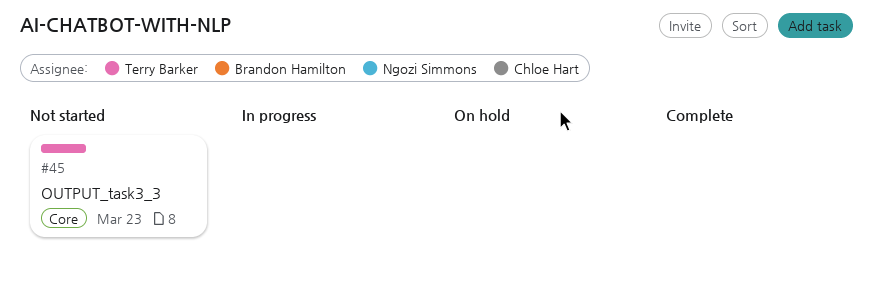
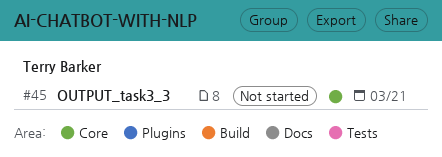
#45, due: Mar 23 -> Mar 21

